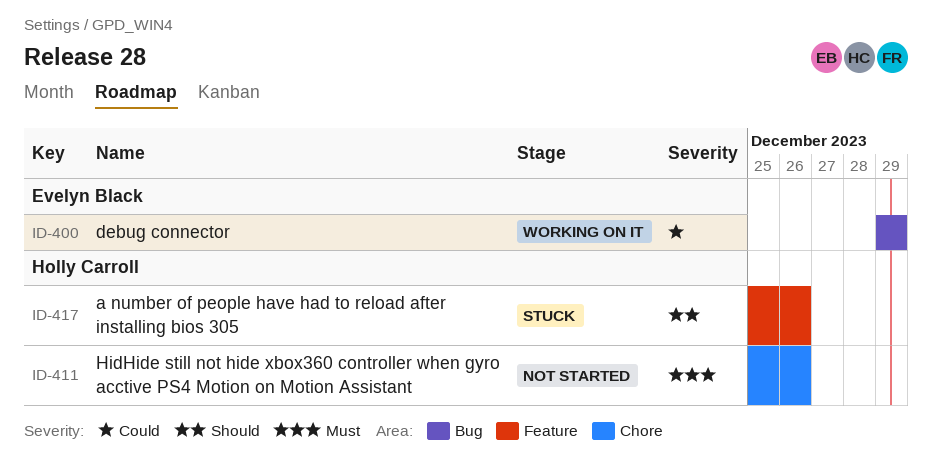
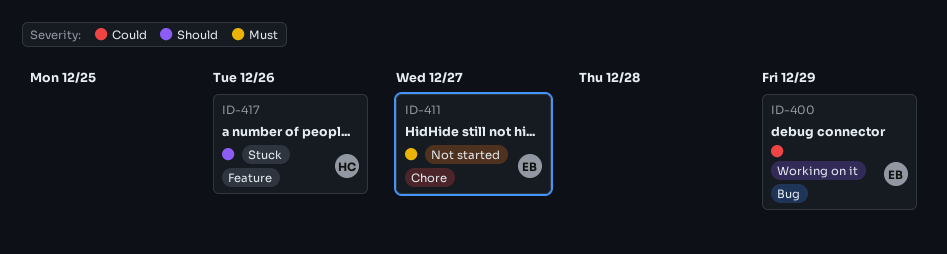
ID-411, owner: Holly Carroll -> Evelyn Black
ID-411, due: Dec 26 -> Dec 27

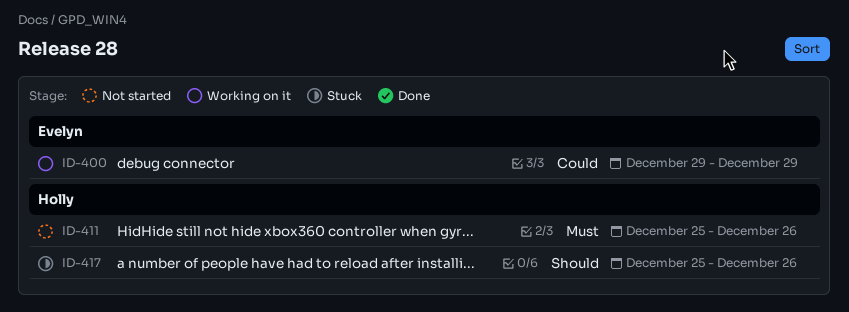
ID-411, owner: Evelyn -> Holly
ID-411, due: Dec 27 -> Dec 26

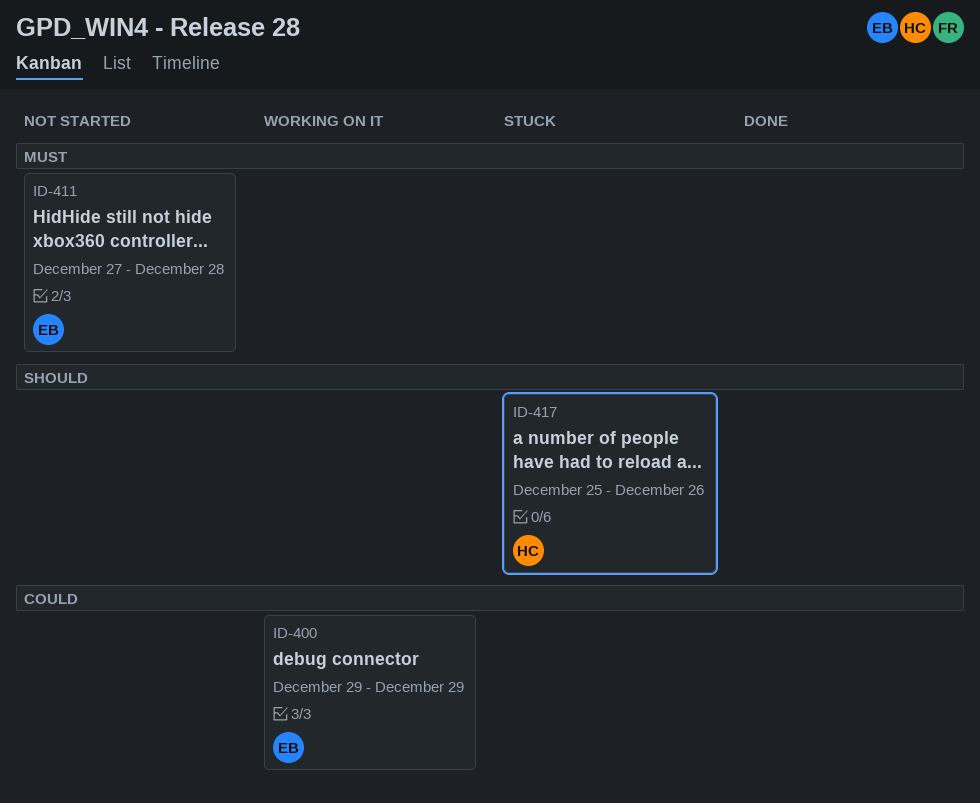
ID-411, owner: Holly -> Evelyn
ID-411, start: Dec 25 -> Dec 27
ID-411, due: Dec 26 -> Dec 28

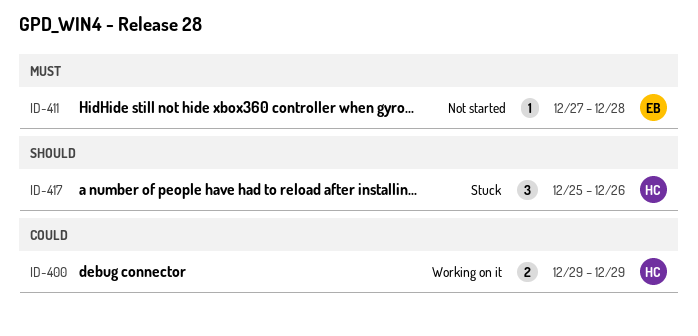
ID-400, owner: EB -> HC

